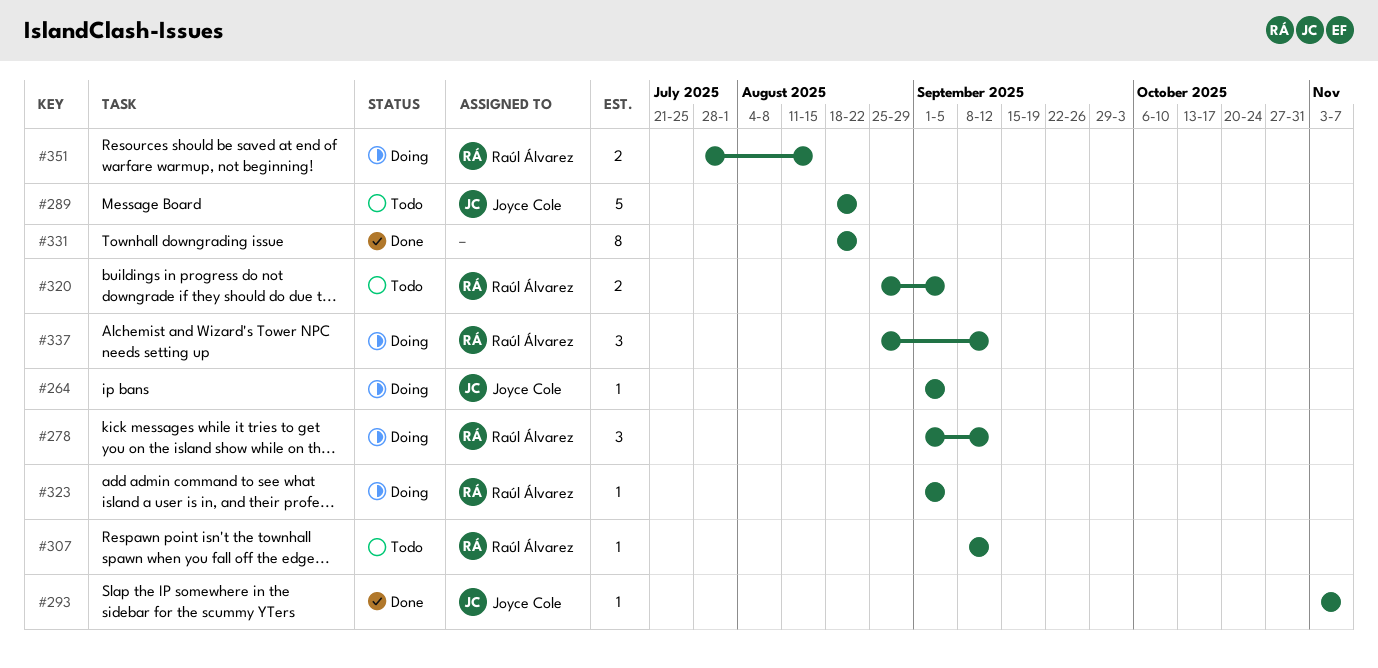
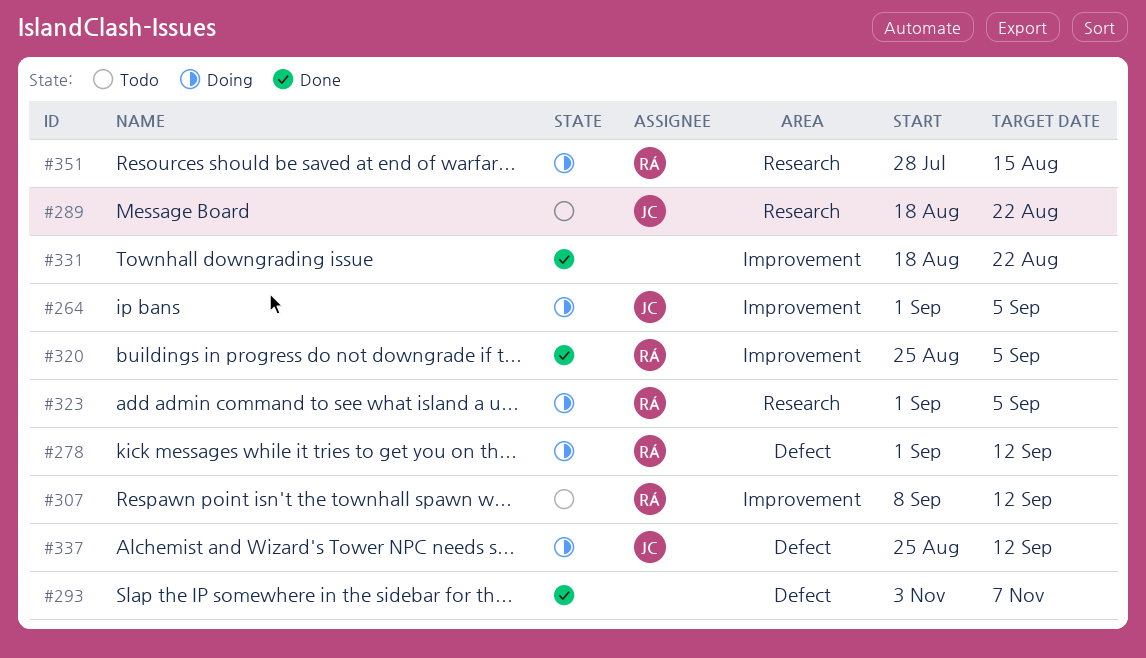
#293, owner: Joyce Cole -> none
#320, status: Todo -> Done
#337, owner: Raúl Álvarez -> Joyce Cole

